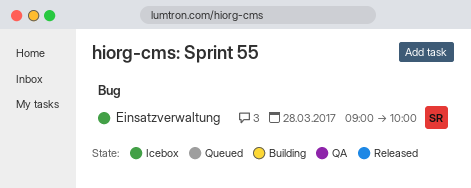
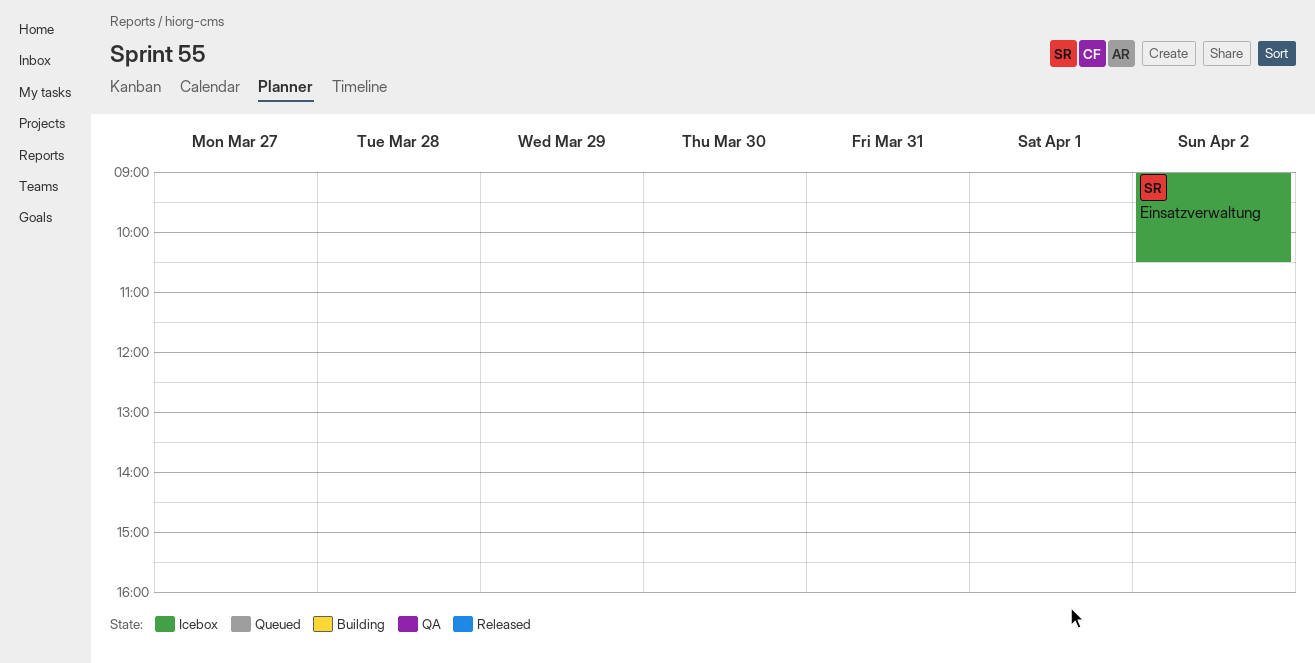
Einsatzverwaltung, day: Mar 28 -> Apr 2
Einsatzverwaltung, ends: 10:00 -> 10:30

